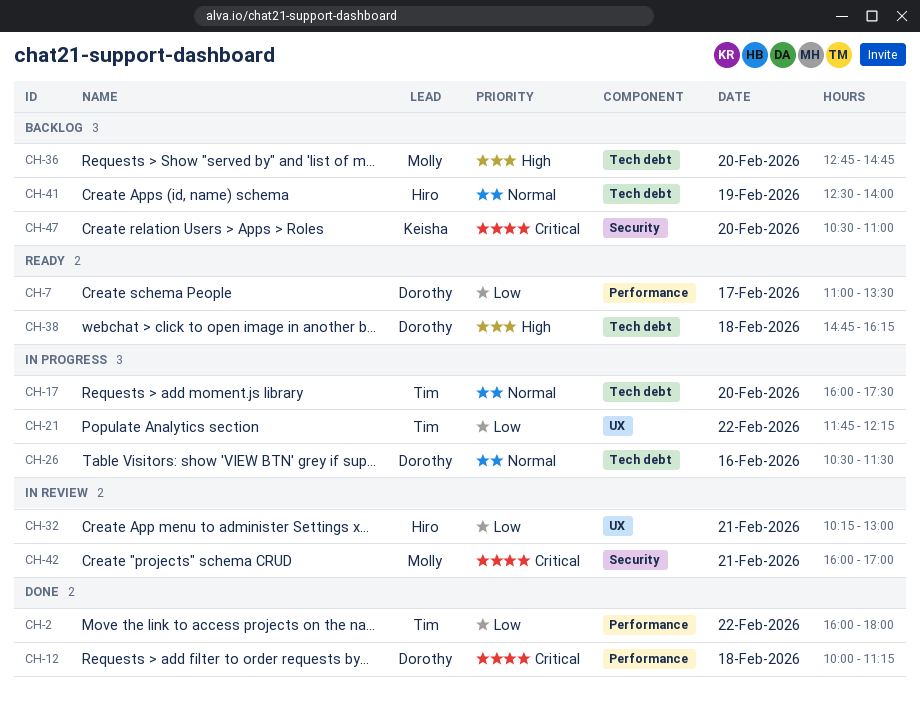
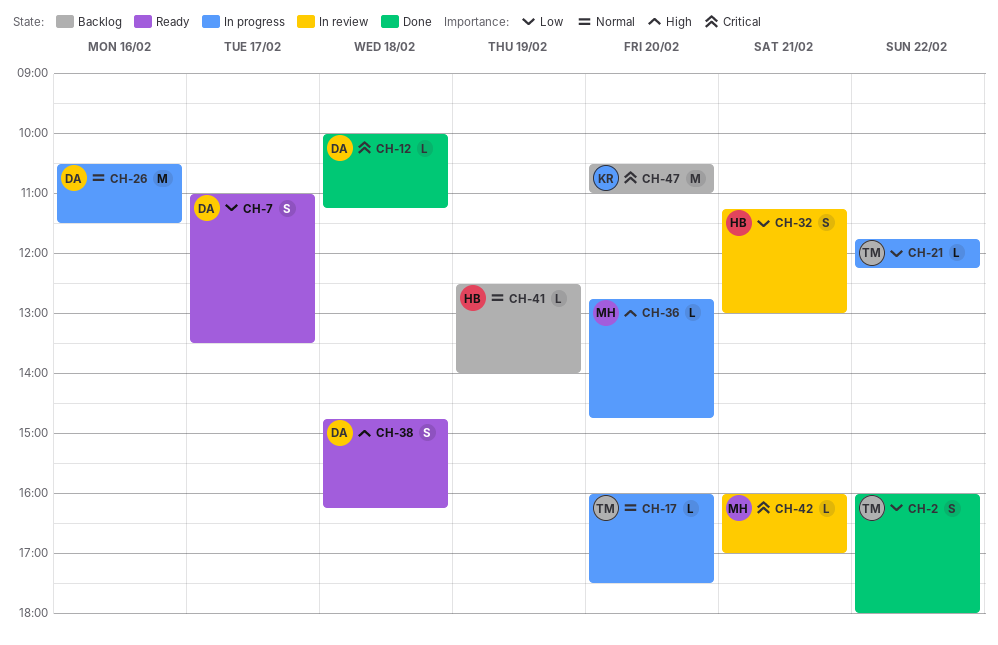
CH-32, begins: 10:15 -> 11:15
CH-36, status: Backlog -> In progress

